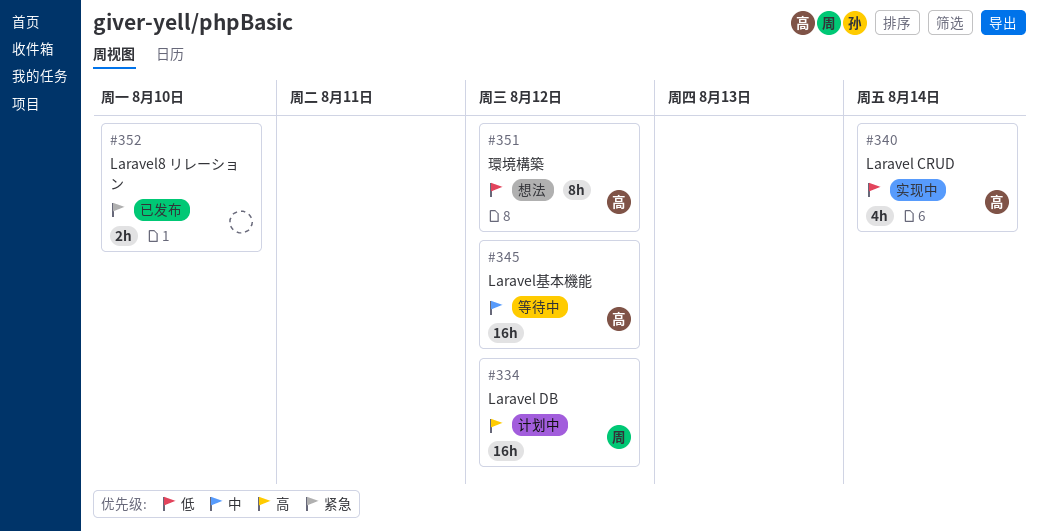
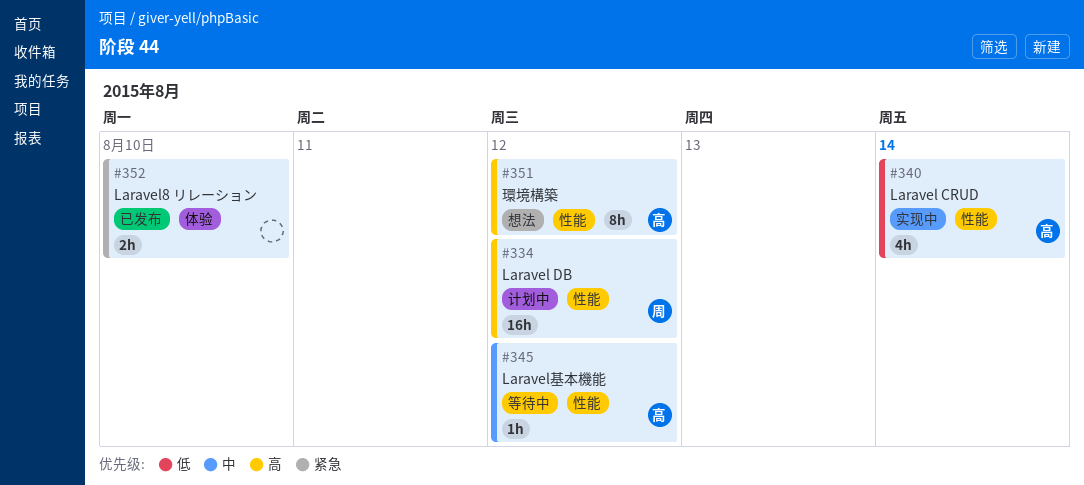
#345, estimate: 16h -> 1h
#351, priority: 低 -> 高

